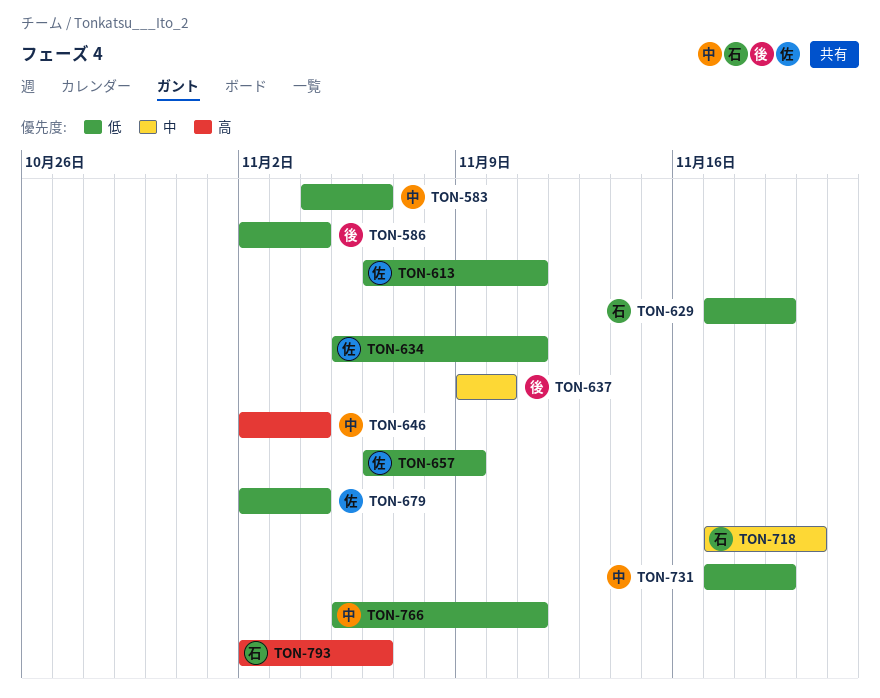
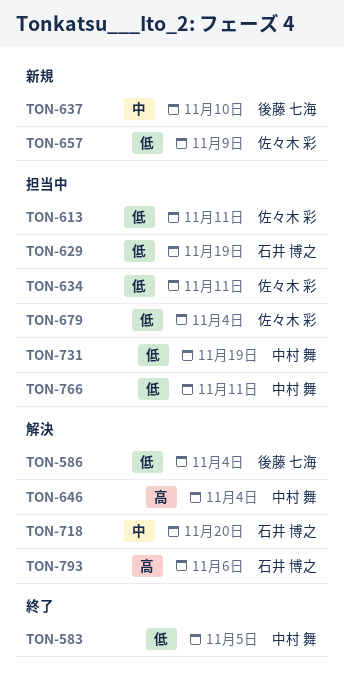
TON-583, due: Nov 6 -> Nov 5

